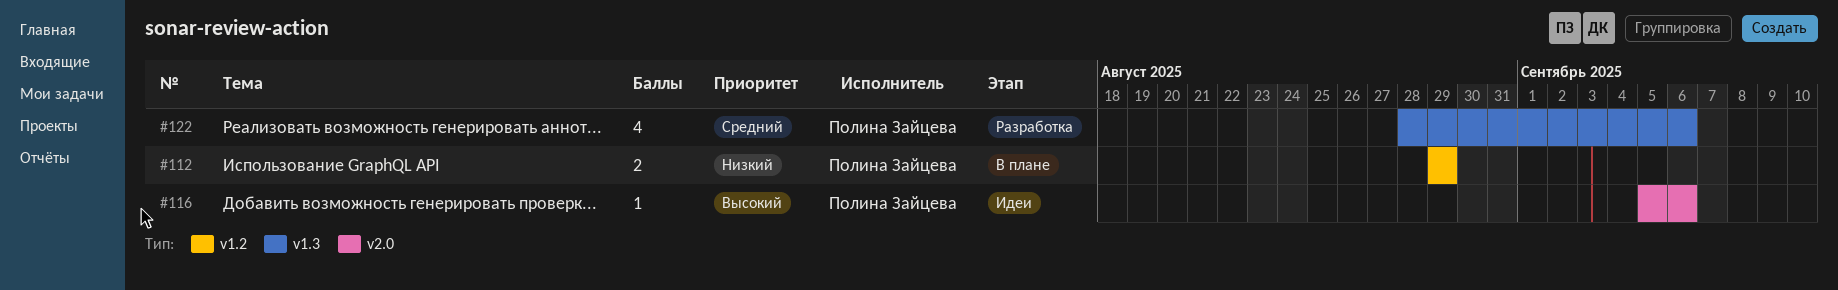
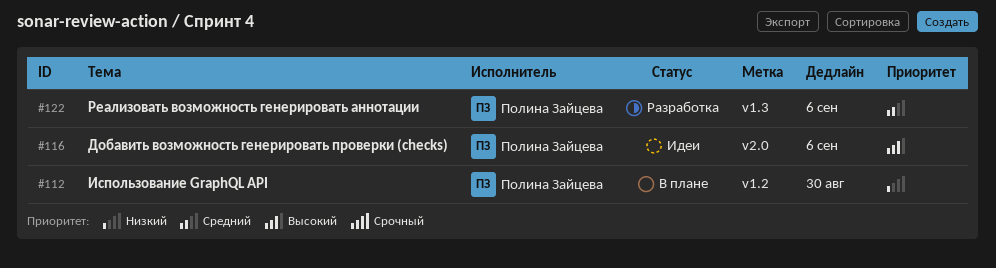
#112, due: Aug 29 -> Aug 30

